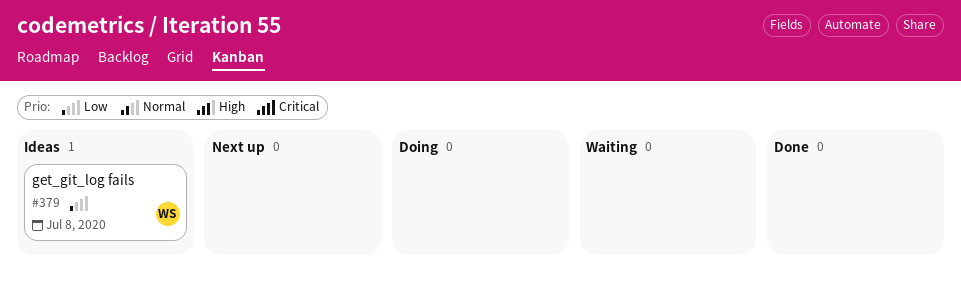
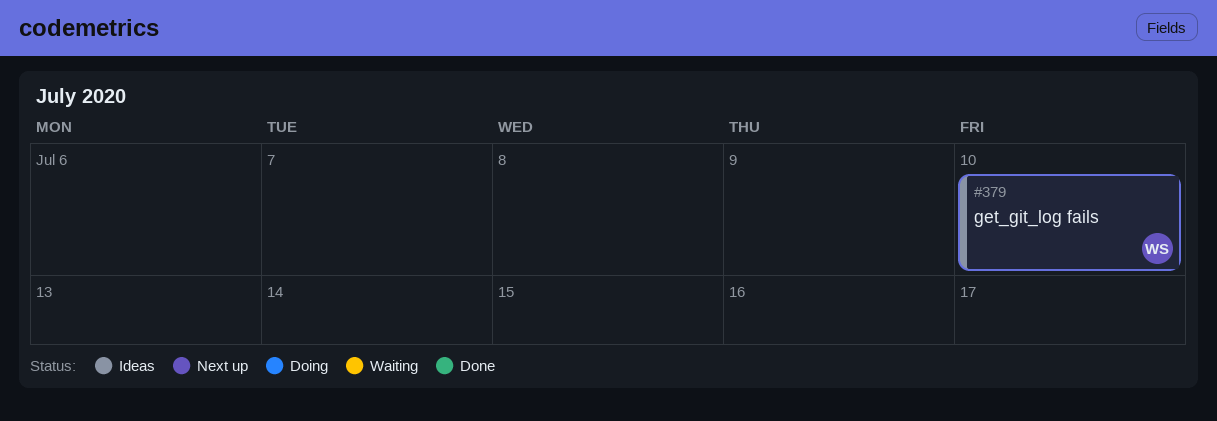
#379, due: Jul 8 -> Jul 10

